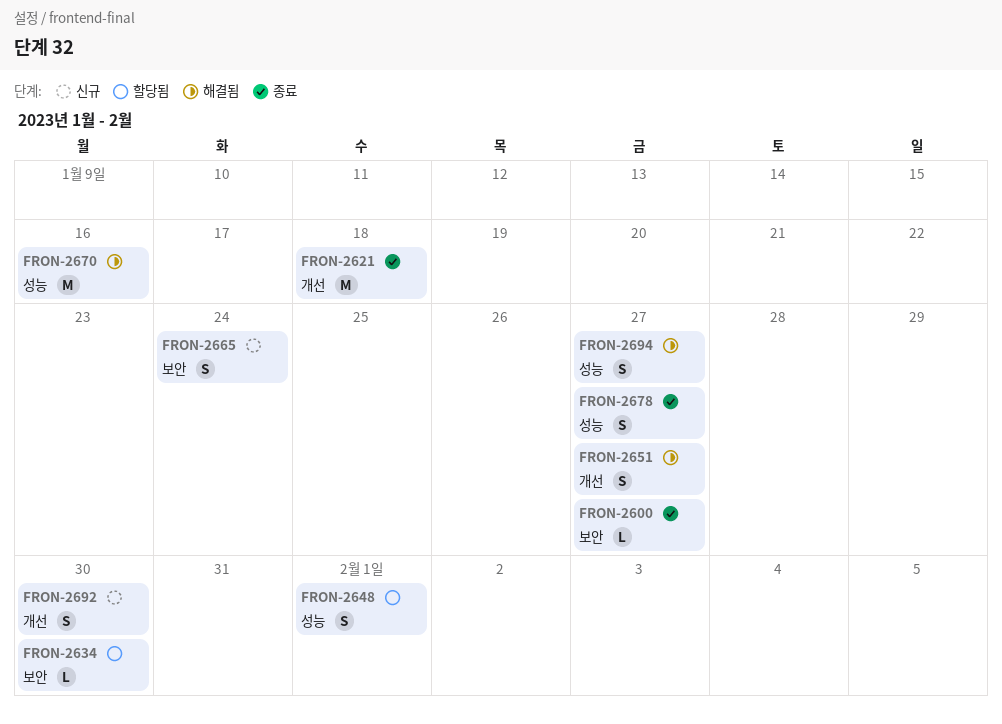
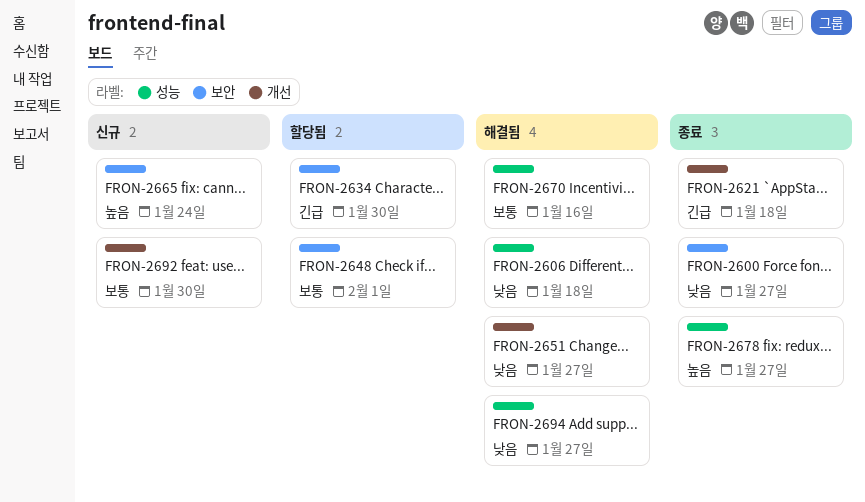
FRON-2606: none -> present
FRON-2648, label: 성능 -> 보안

